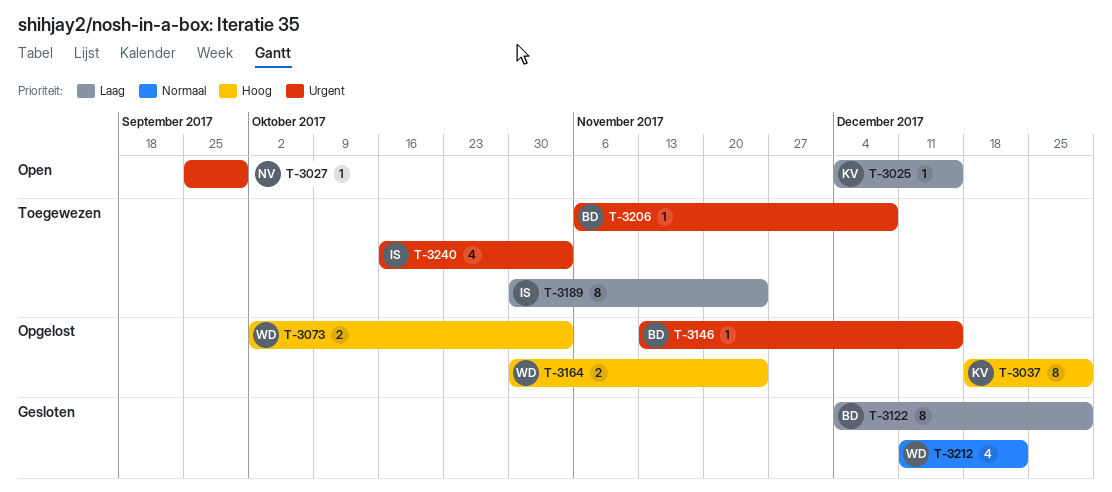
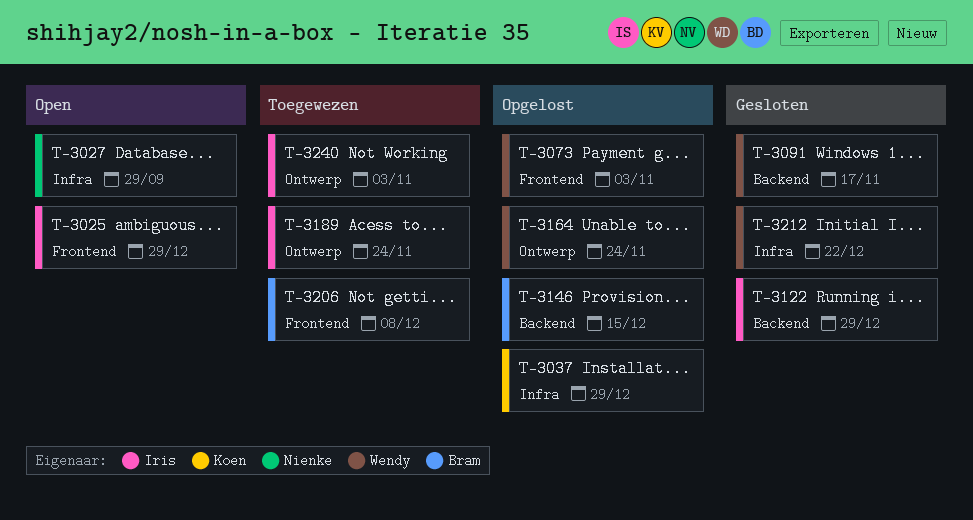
T-3025, owner: Koen -> Iris
T-3025, due: Dec 15 -> Dec 29
T-3091: none -> present
T-3122, owner: Bram -> Iris

